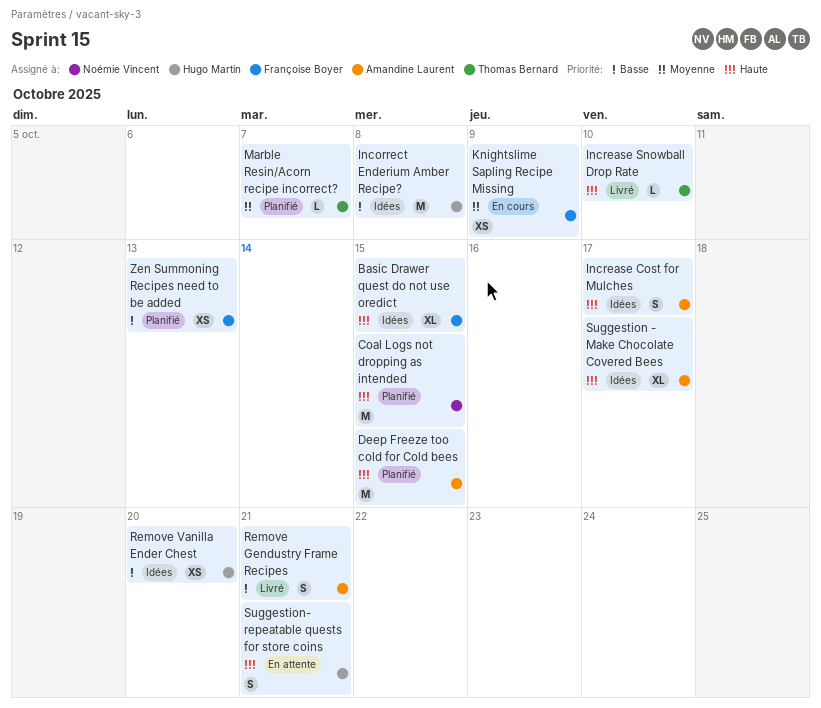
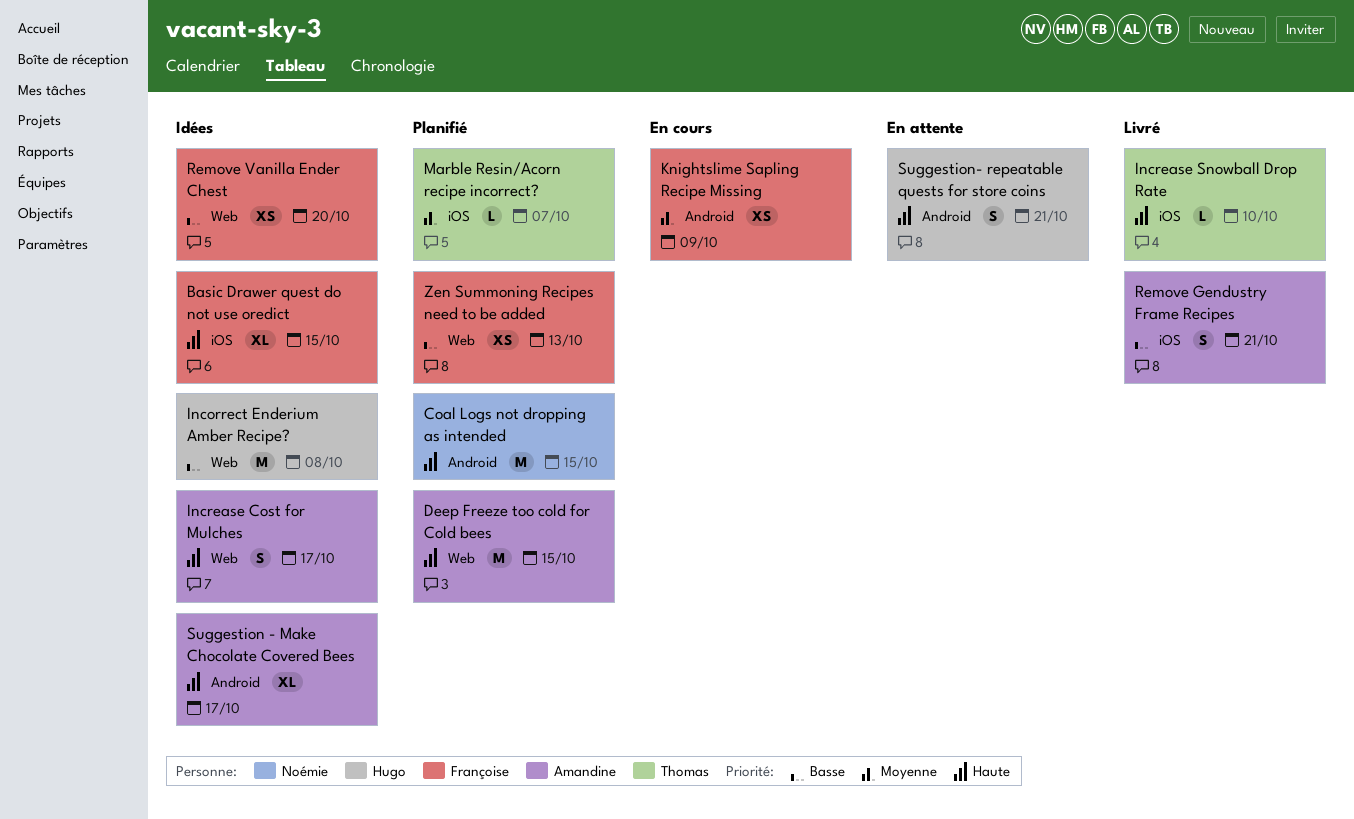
Remove Vanilla Ender Chest, owner: Hugo Martin -> Françoise Boyer

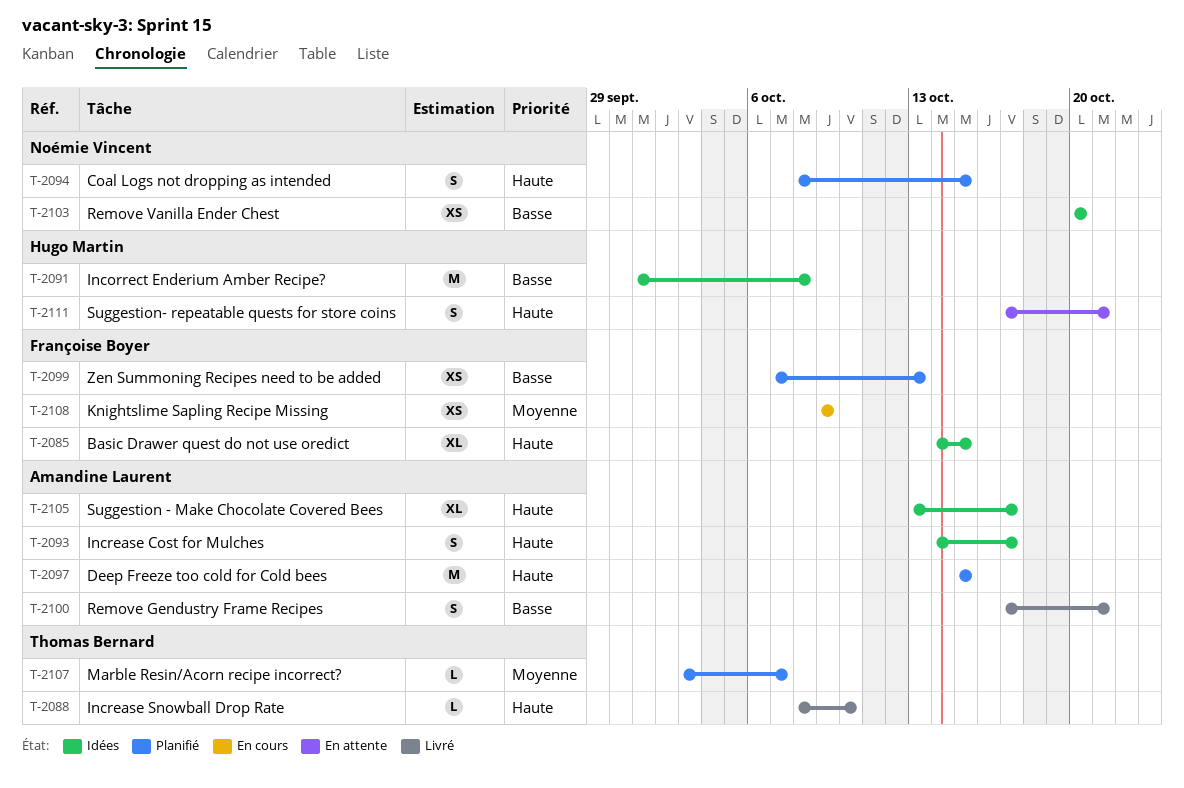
Coal Logs not dropping as intended, estimate: M -> S
Remove Vanilla Ender Chest, owner: Françoise Boyer -> Noémie Vincent

